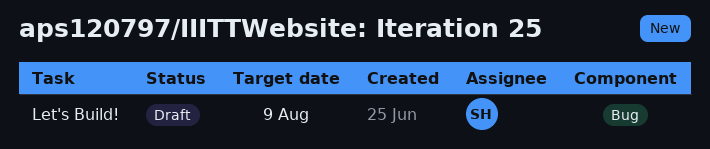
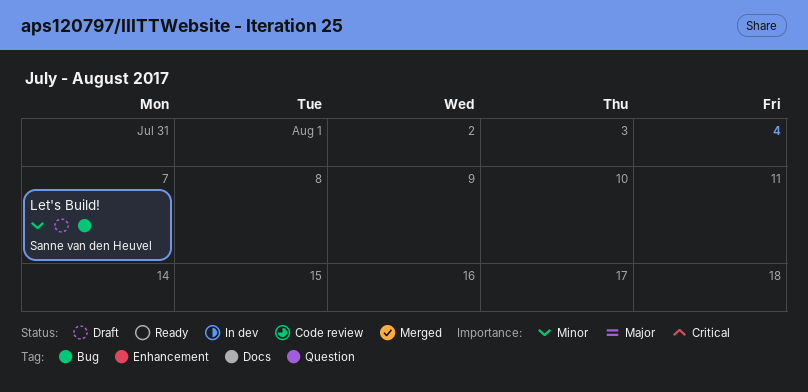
Let's Build!, due: Aug 9 -> Aug 7

